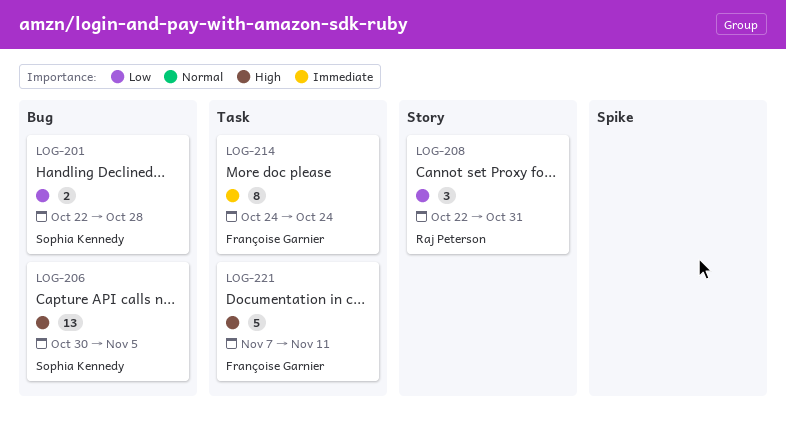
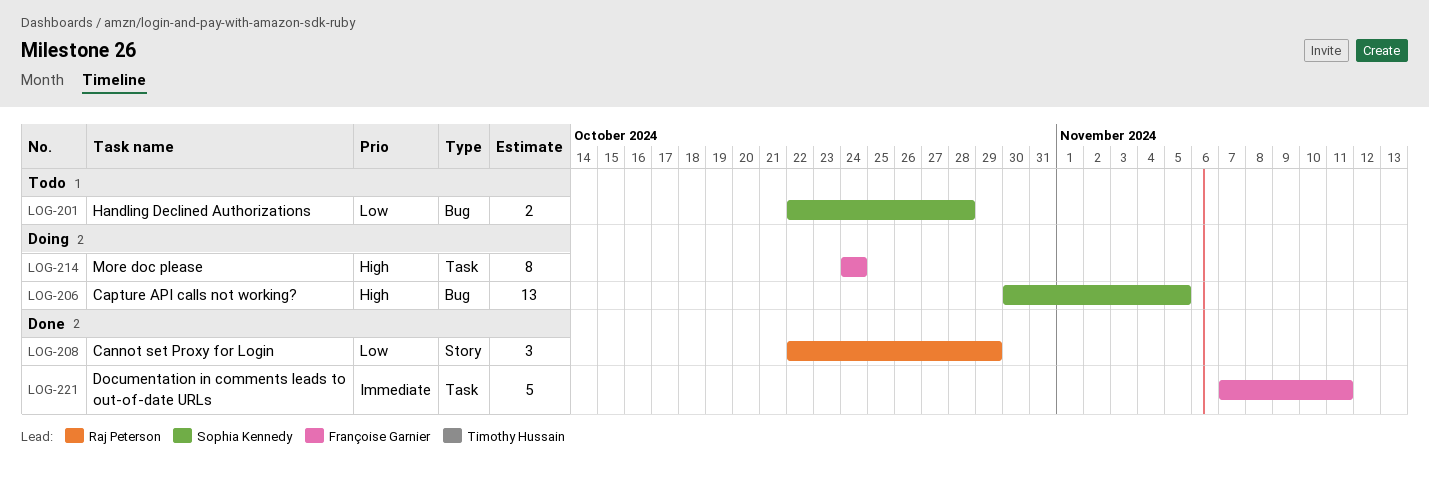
LOG-208, due: Oct 31 -> Oct 29
LOG-214, priority: Immediate -> High
LOG-221, priority: High -> Immediate

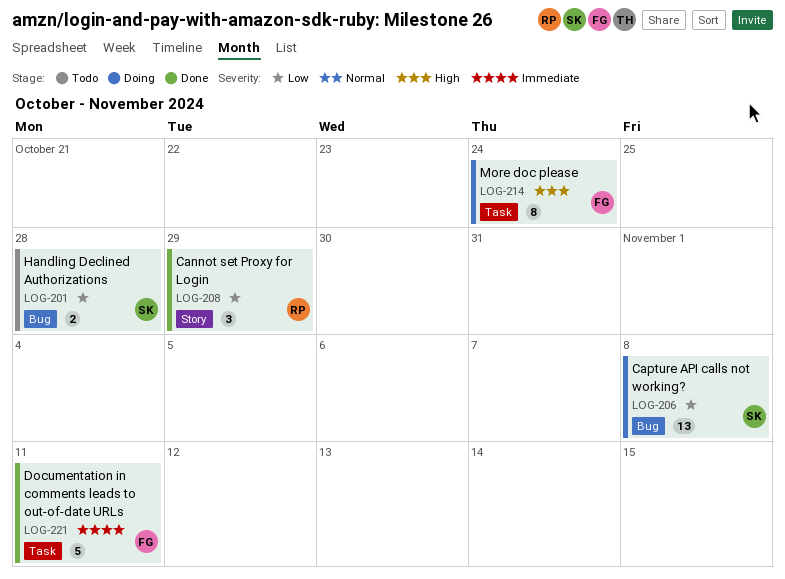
LOG-206, priority: High -> Low
LOG-206, due: Nov 5 -> Nov 8

